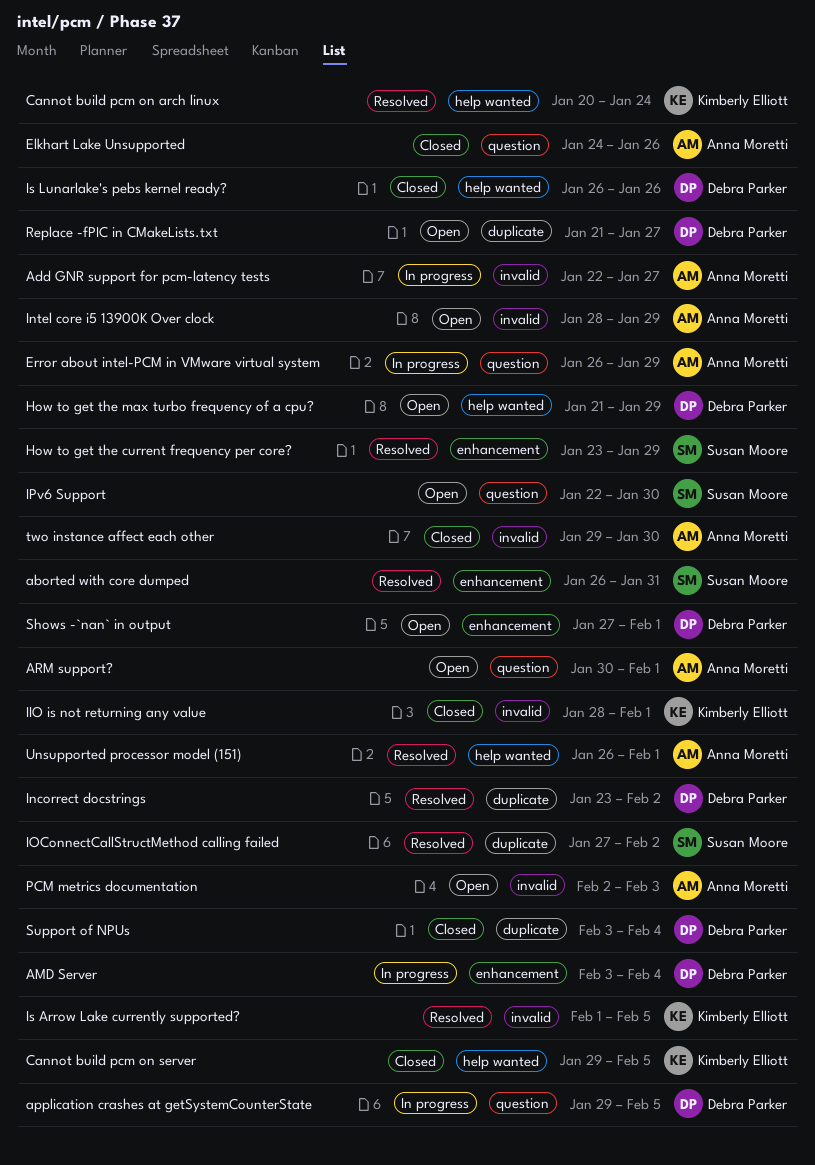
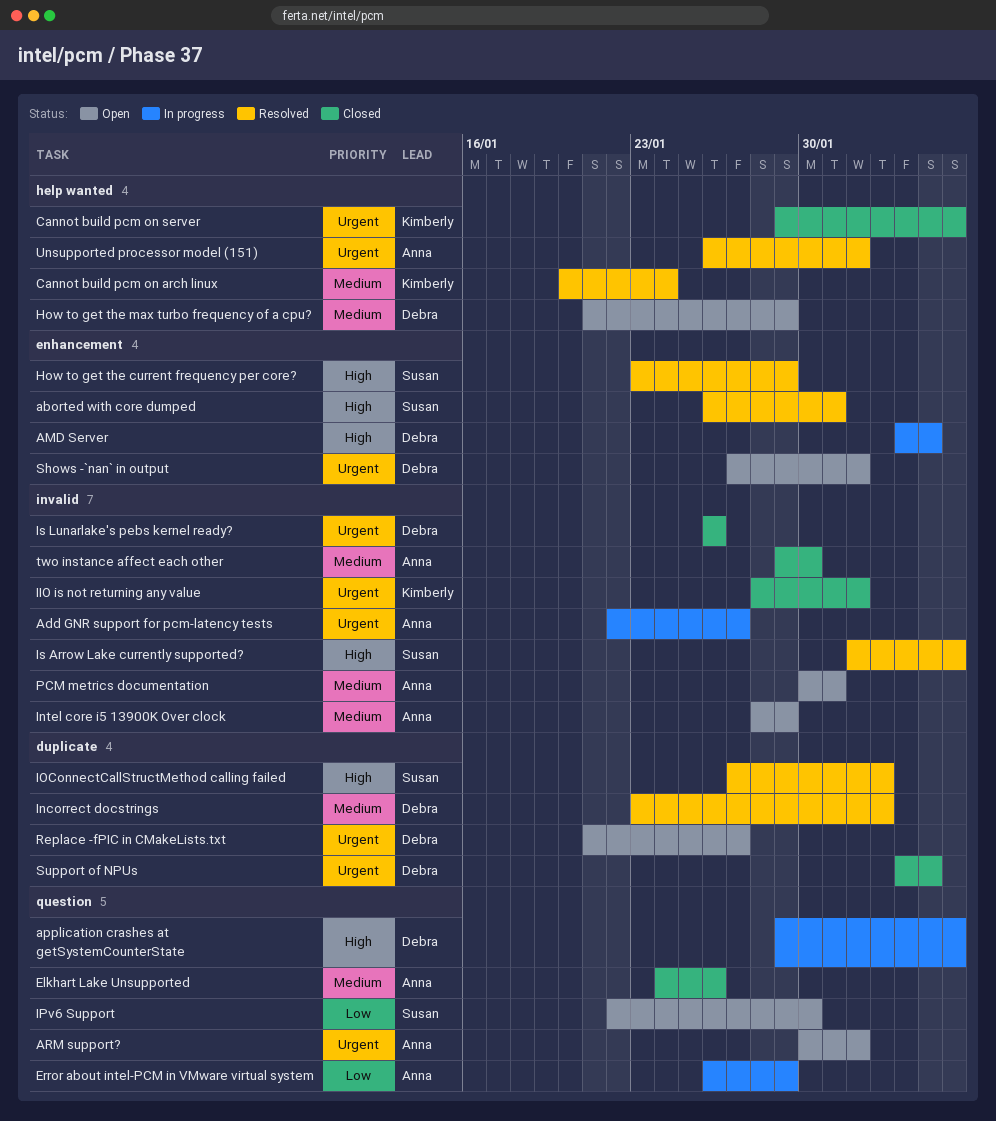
Is Arrow Lake currently supported?, owner: Kimberly Elliott -> Susan Moore
Is Lunarlake's pebs kernel ready?, label: help wanted -> invalid
PCM metrics documentation, start: Feb 2 -> Jan 30
PCM metrics documentation, due: Feb 3 -> Jan 31

